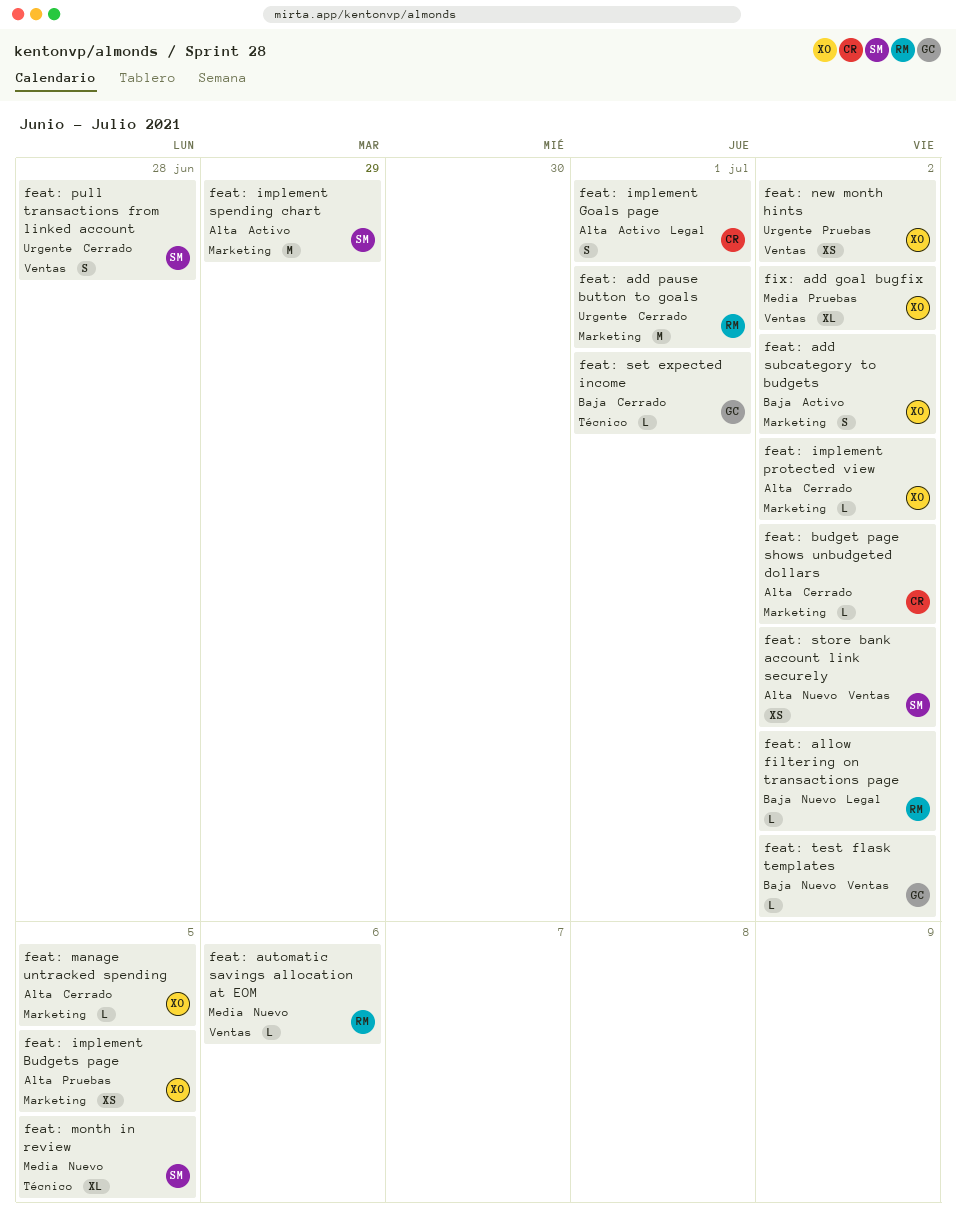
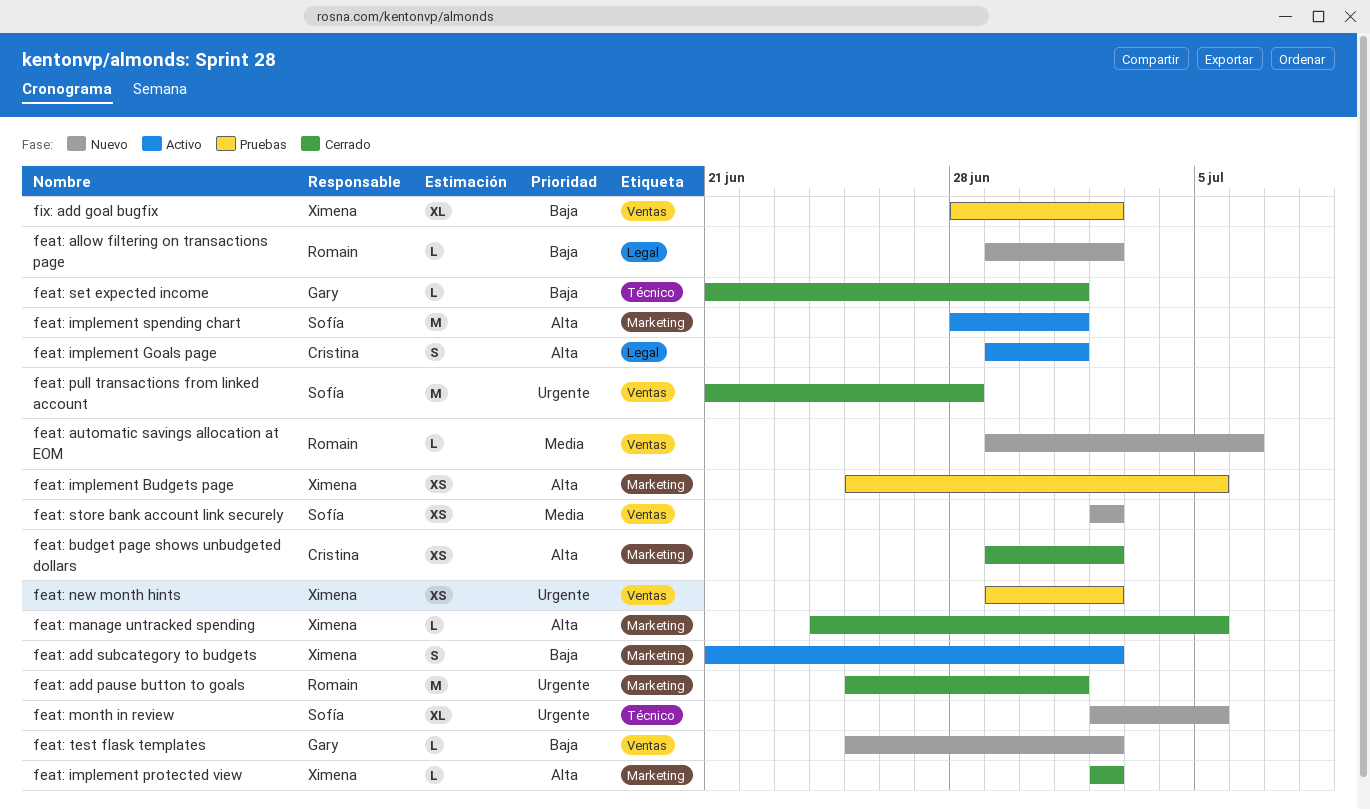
feat: budget page shows unbudgeted dollars, estimate: L -> XS
feat: implement spending chart, due: Jun 29 -> Jul 1
feat: month in review, priority: Media -> Urgente
feat: pull transactions from linked account, estimate: S -> M
feat: store bank account link securely, priority: Alta -> Media
fix: add goal bugfix, priority: Media -> Baja

